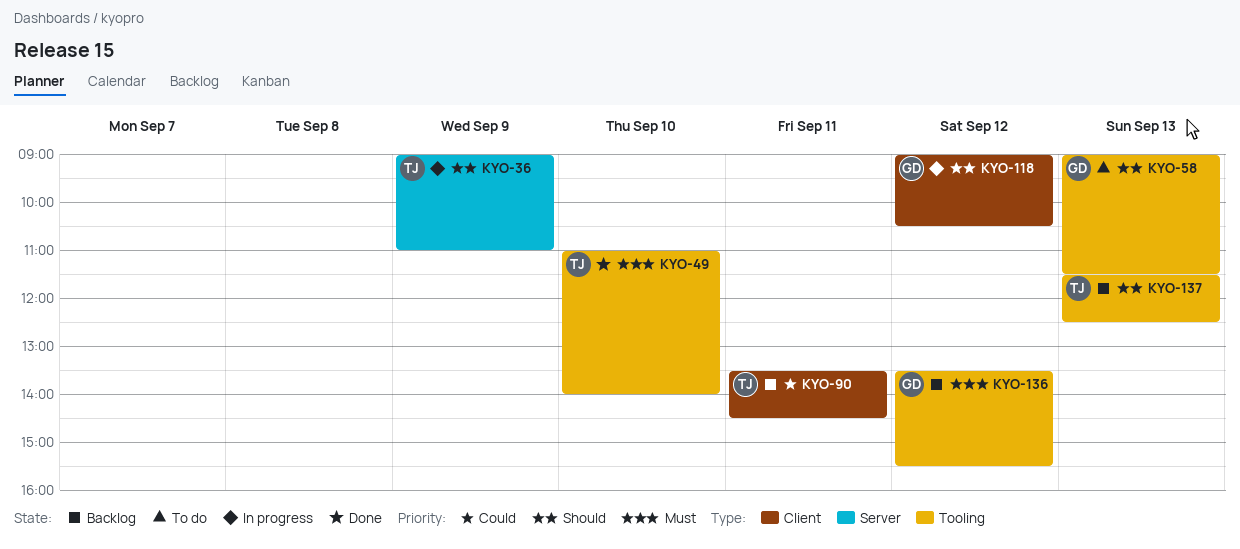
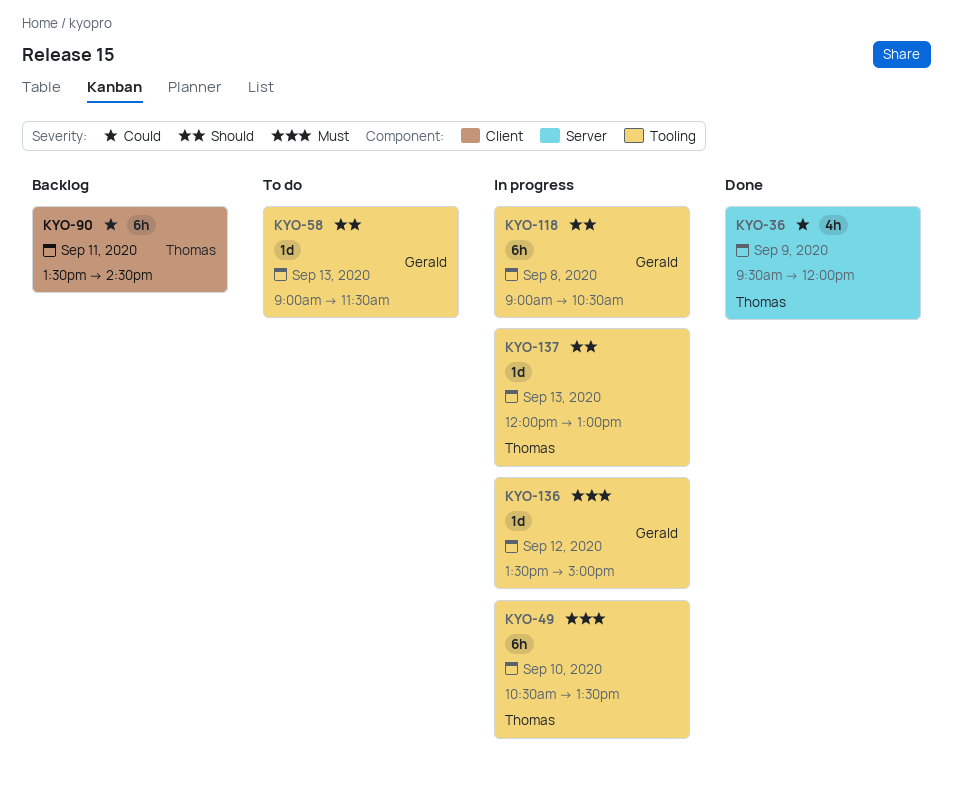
KYO-36, status: In progress -> Done
KYO-36, priority: Should -> Could
KYO-36, begins: 09:00 -> 09:30
KYO-36, ends: 11:00 -> 12:00
KYO-49, status: Done -> In progress
KYO-49, begins: 11:00 -> 10:30
KYO-49, ends: 14:00 -> 13:30
KYO-118, label: Client -> Tooling
KYO-118, day: Sep 12 -> Sep 8
KYO-136, status: Backlog -> In progress
KYO-136, ends: 15:30 -> 15:00
KYO-137, status: Backlog -> In progress
KYO-137, begins: 11:30 -> 12:00
KYO-137, ends: 12:30 -> 13:00

